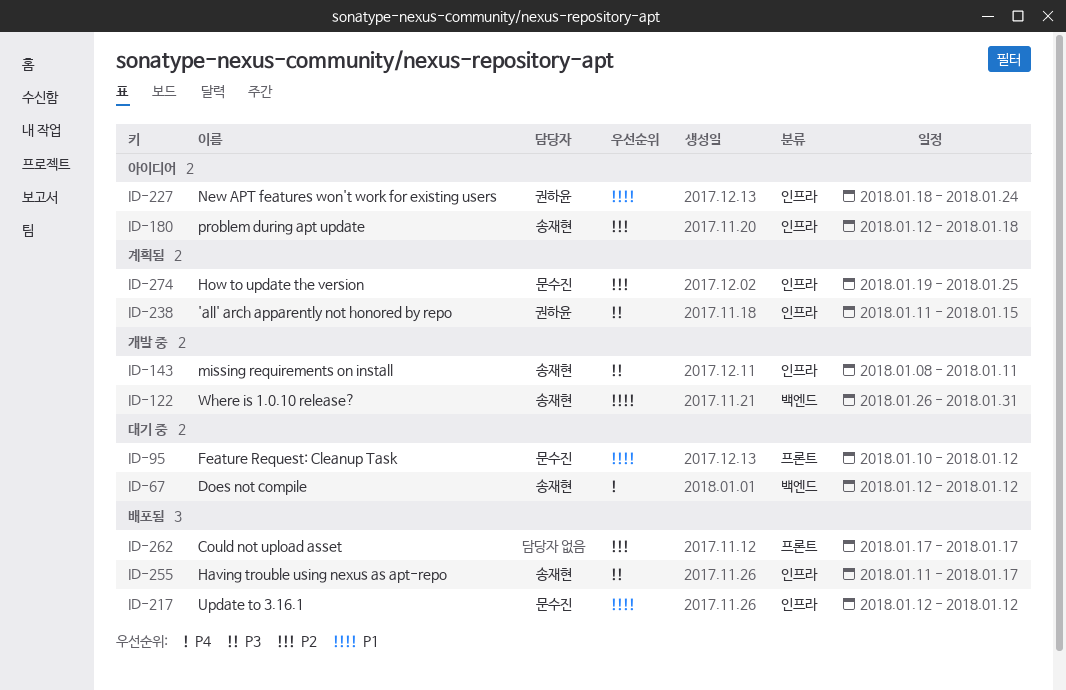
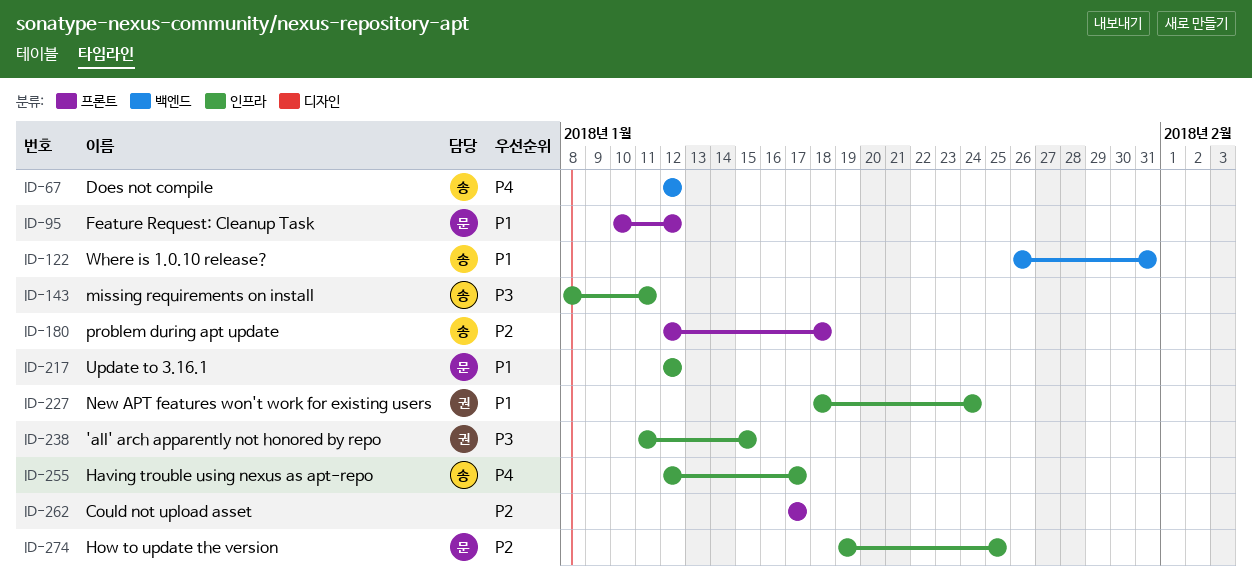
ID-180, label: 인프라 -> 프론트
ID-255, priority: P3 -> P4
ID-255, start: Jan 11 -> Jan 12

